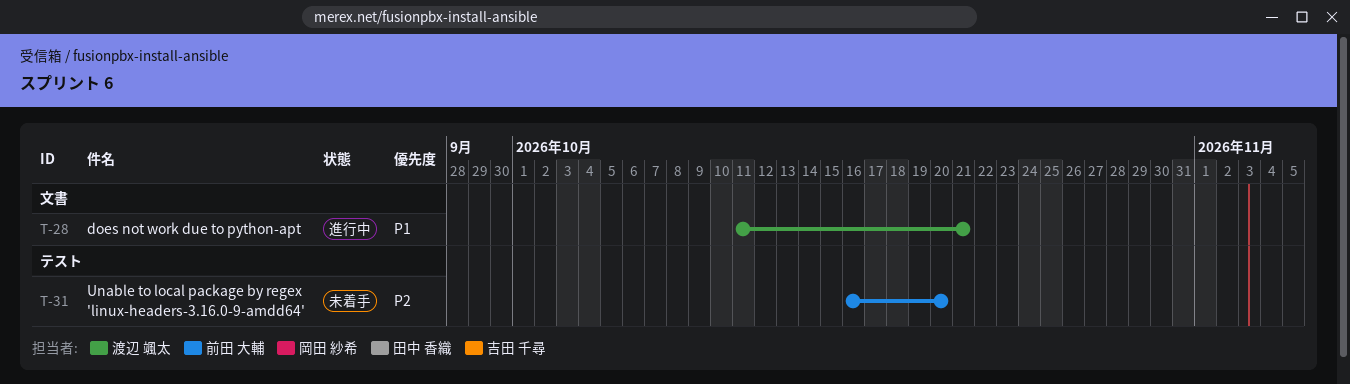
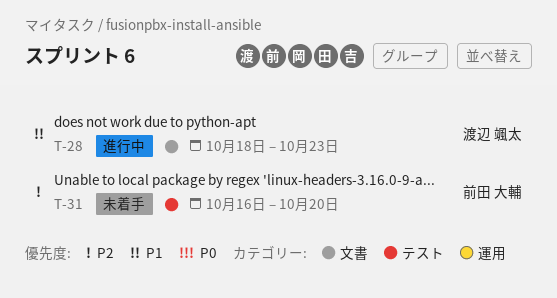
T-28, start: Oct 11 -> Oct 18
T-28, due: Oct 21 -> Oct 23

